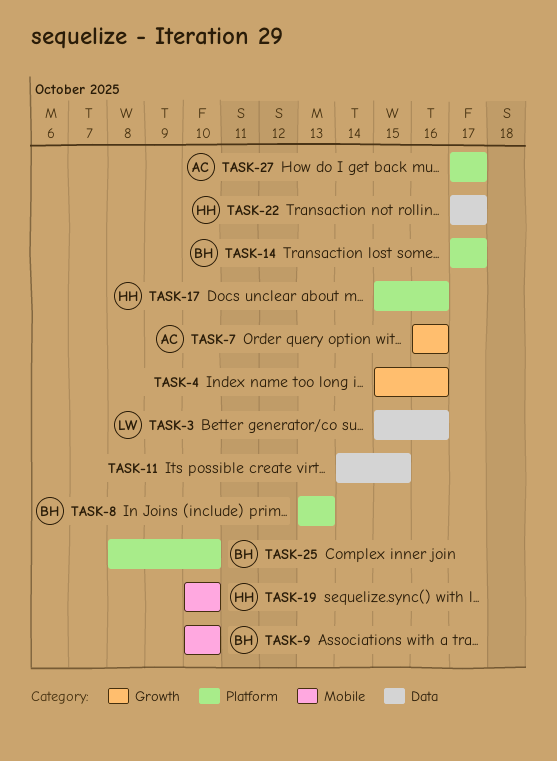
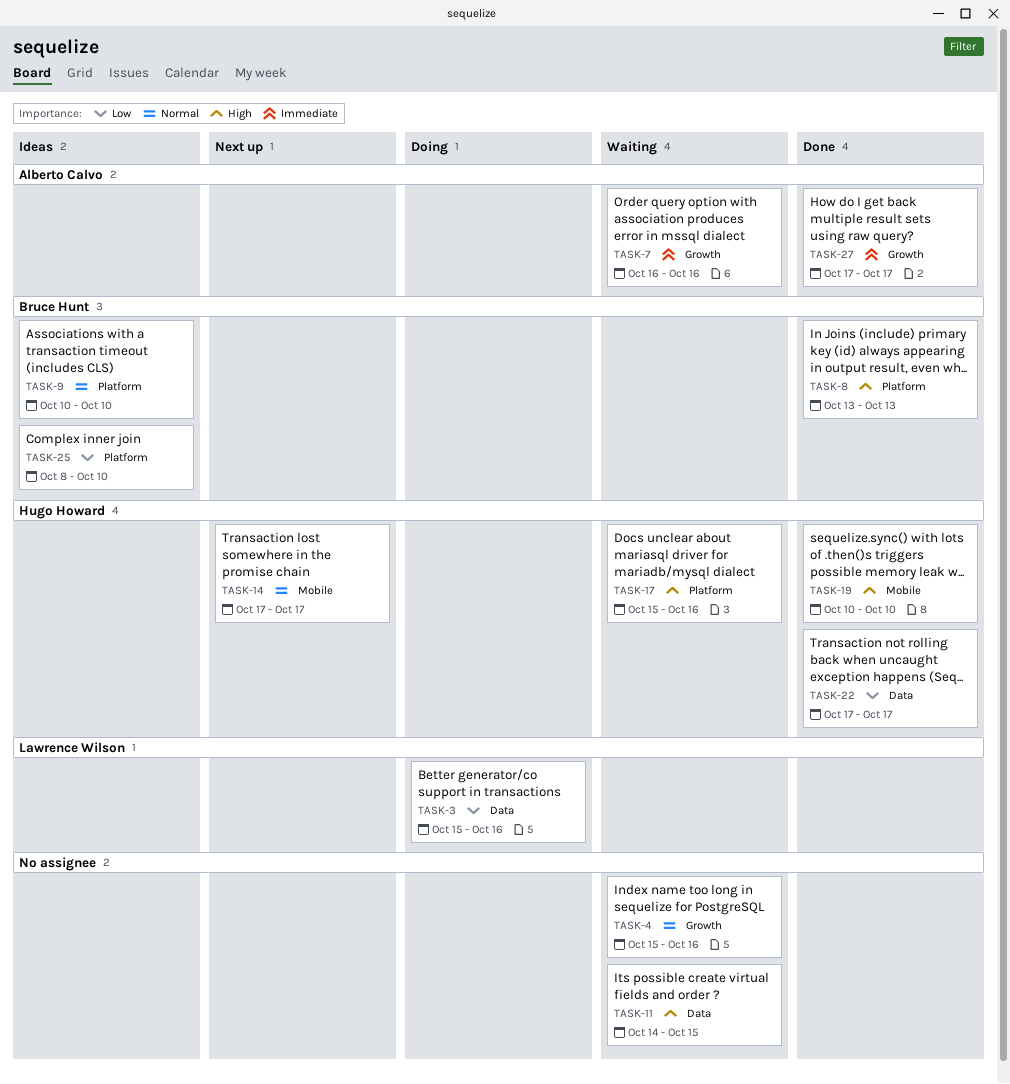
TASK-9, label: Mobile -> Platform
TASK-14, owner: Bruce Hunt -> Hugo Howard
TASK-14, label: Platform -> Mobile
TASK-27, label: Platform -> Growth

